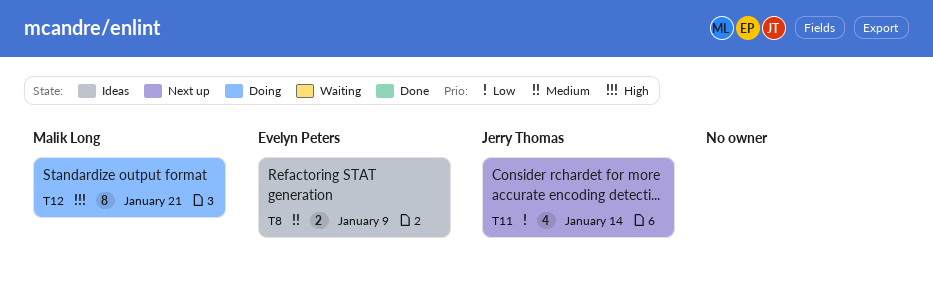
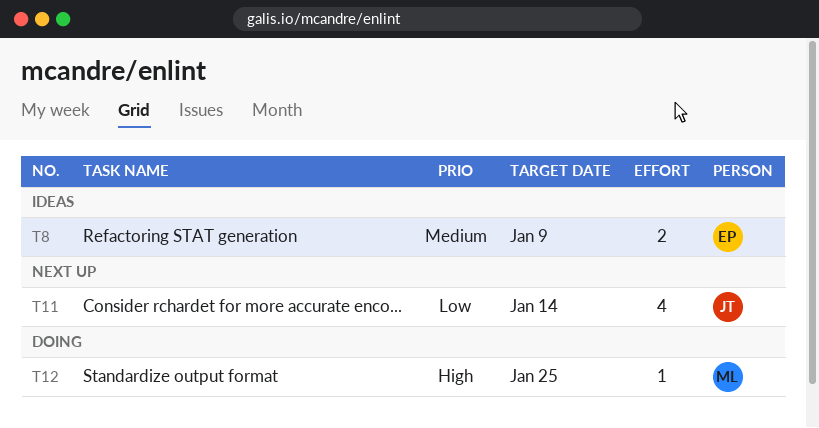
T12, estimate: 8 -> 1
T12, due: Jan 21 -> Jan 25

